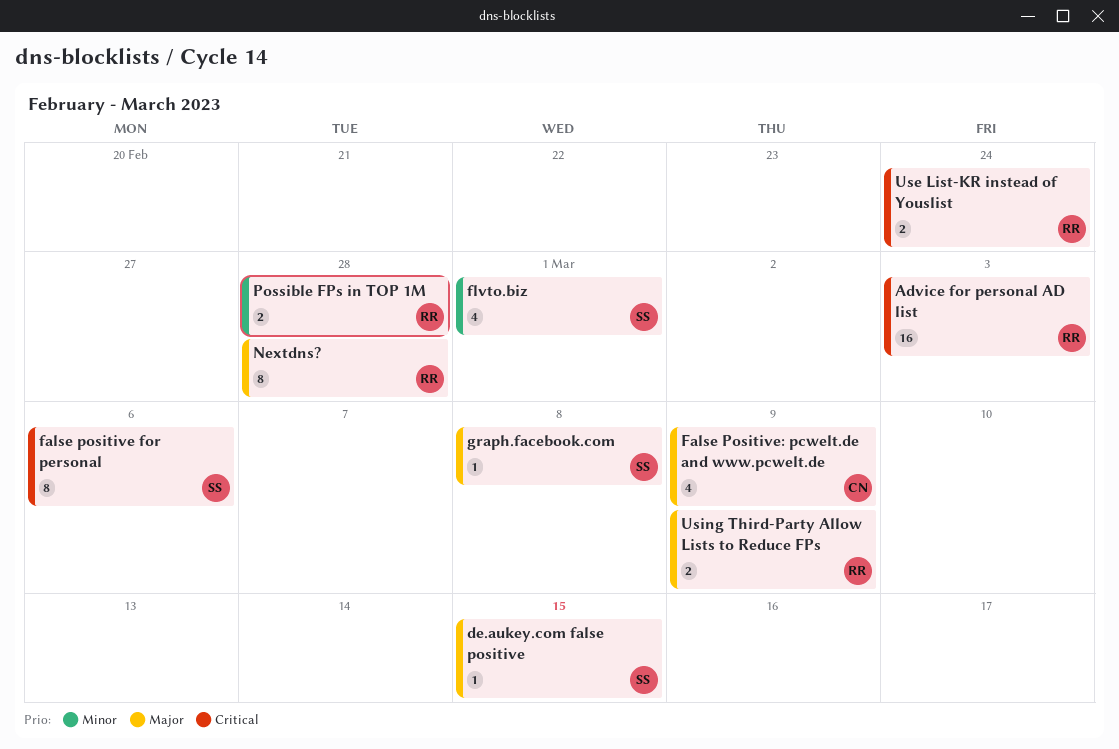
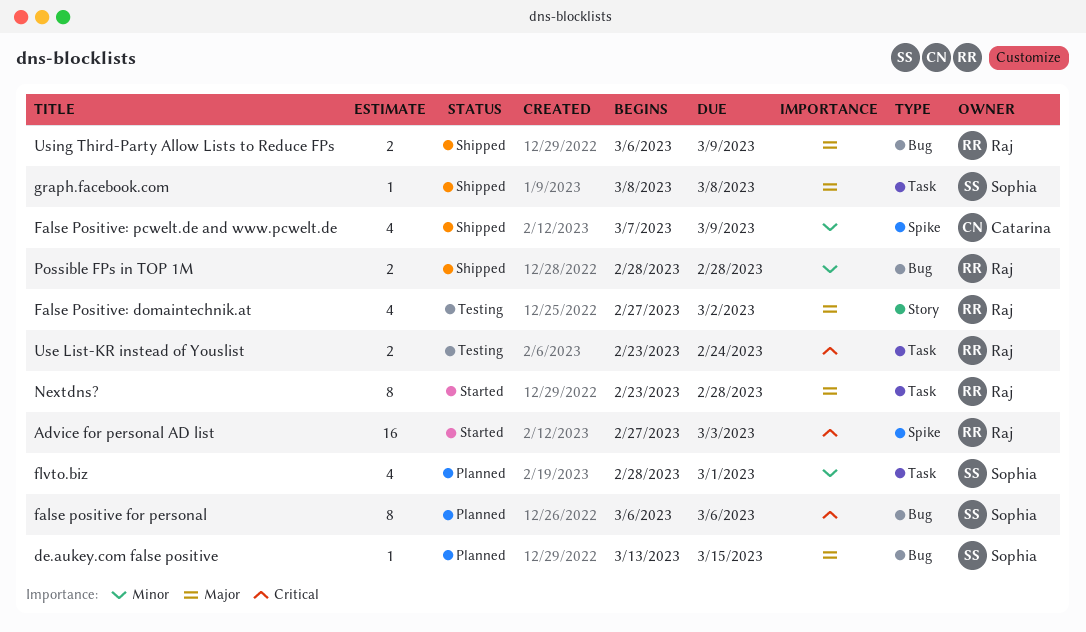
False Positive: domaintechnik.at: none -> present
False Positive: pcwelt.de and www.pcwelt.de, priority: Major -> Minor

